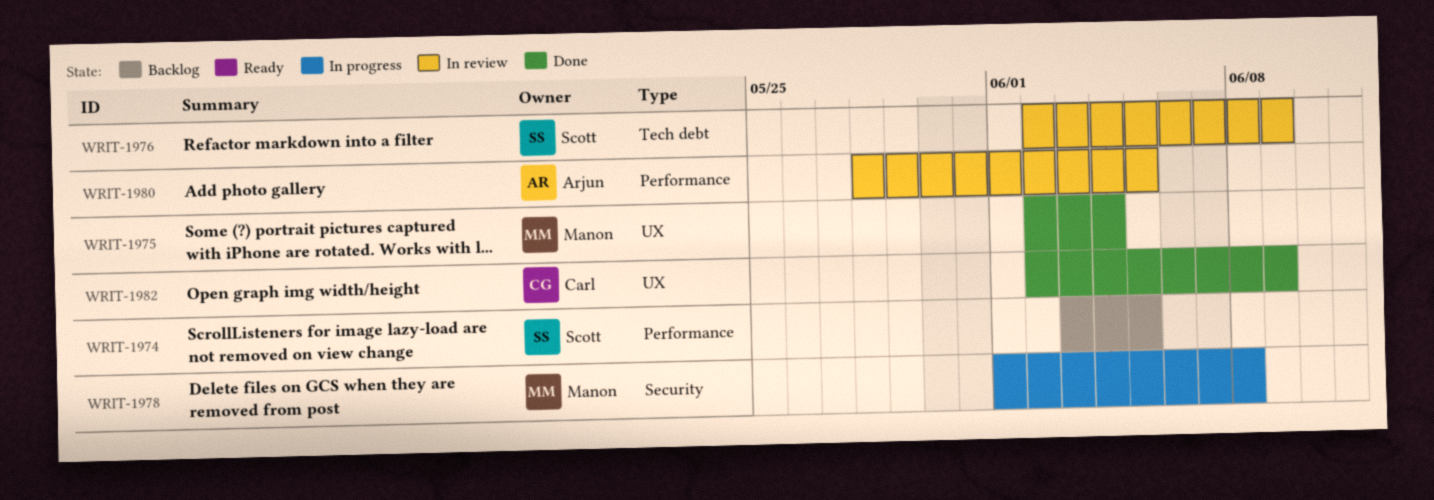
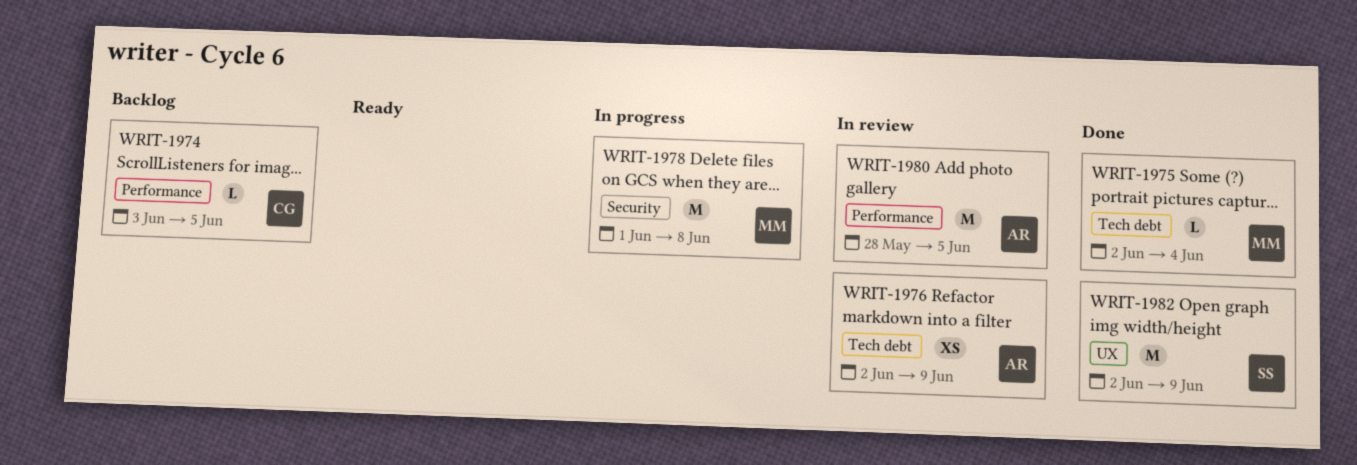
WRIT-1974, owner: Scott -> Carl
WRIT-1975, label: UX -> Tech debt
WRIT-1976, owner: Scott -> Arjun
WRIT-1982, owner: Carl -> Scott

